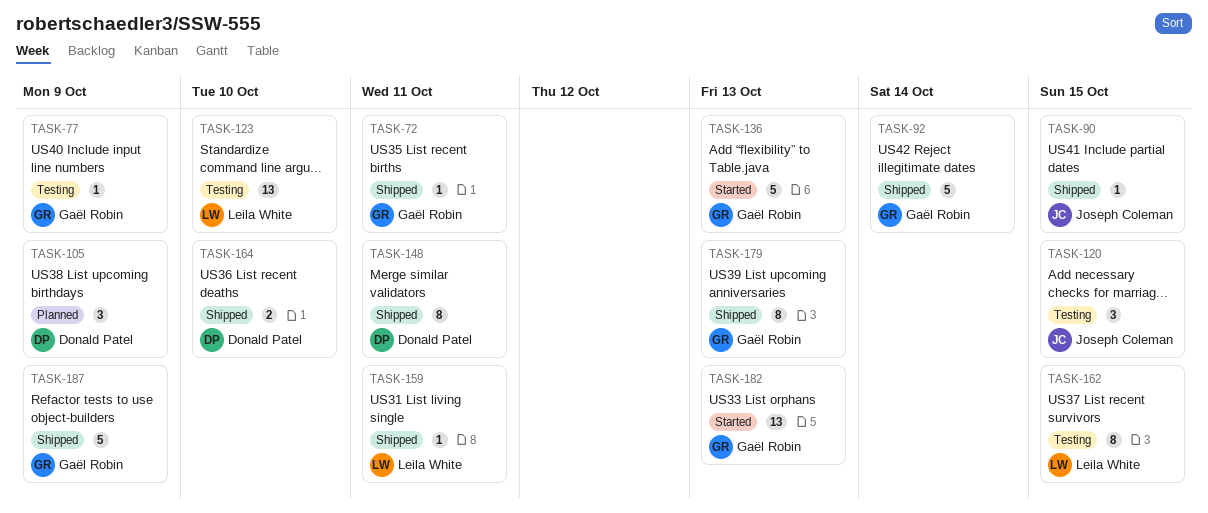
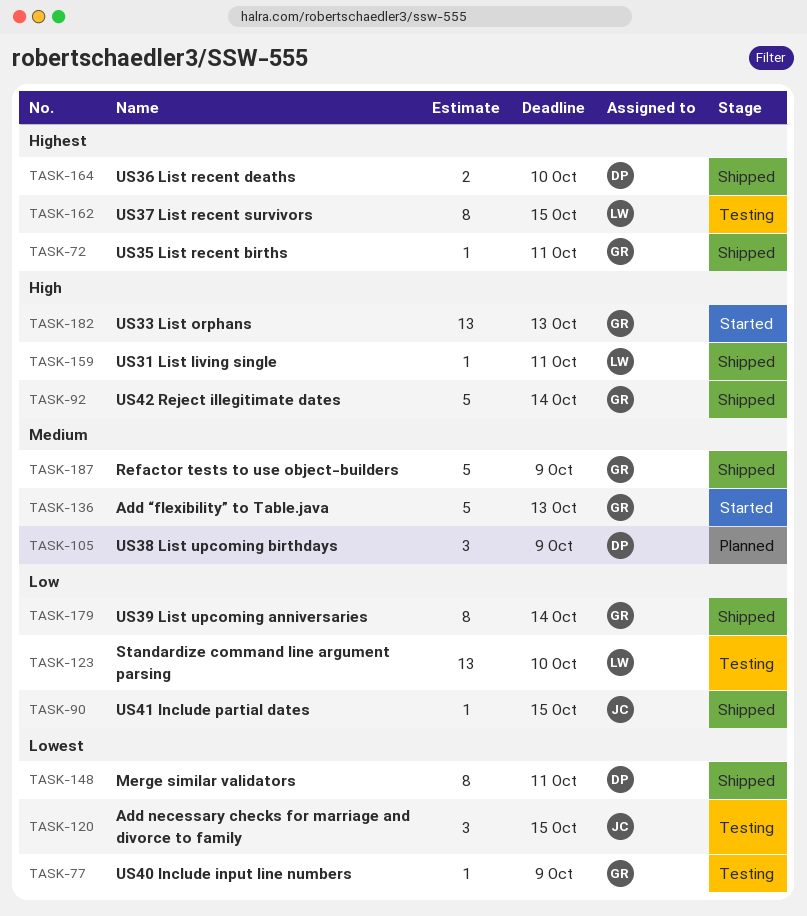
TASK-179, due: Oct 13 -> Oct 14

